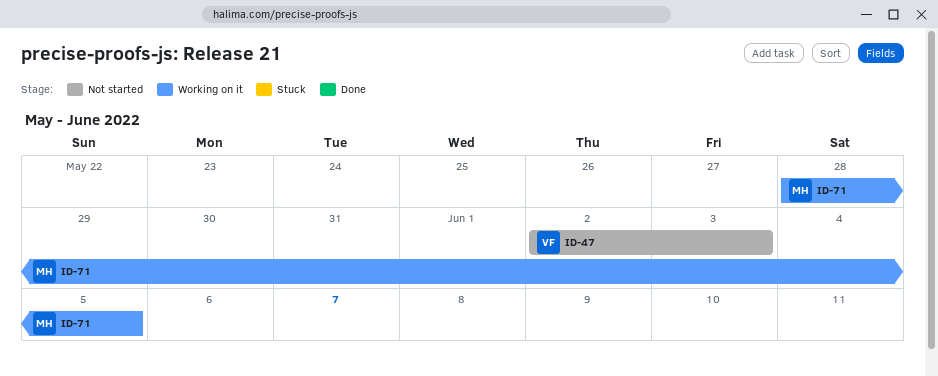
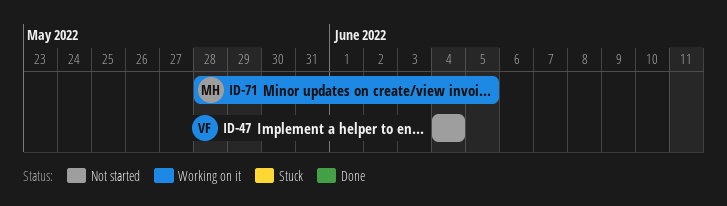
ID-47, start: Jun 2 -> Jun 4
ID-47, due: Jun 3 -> Jun 4

